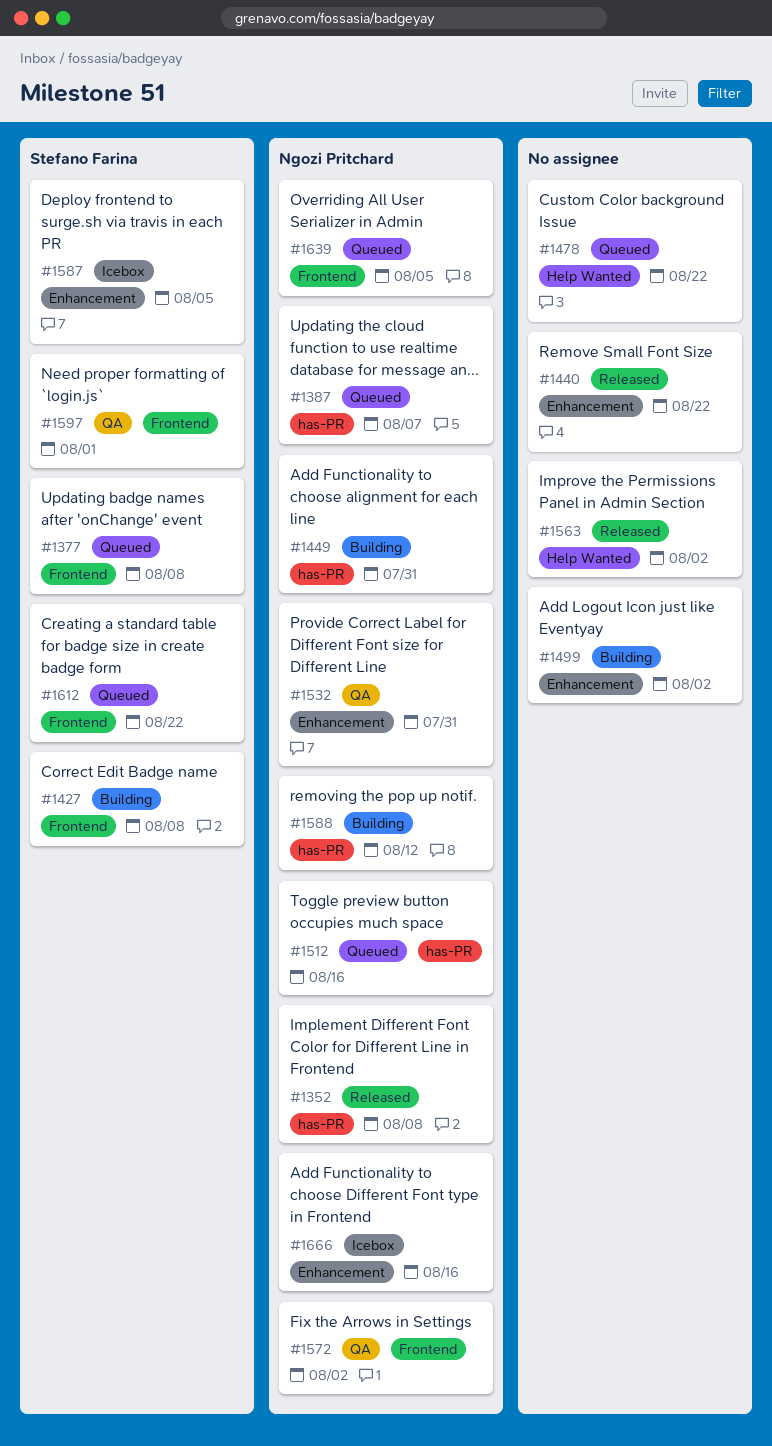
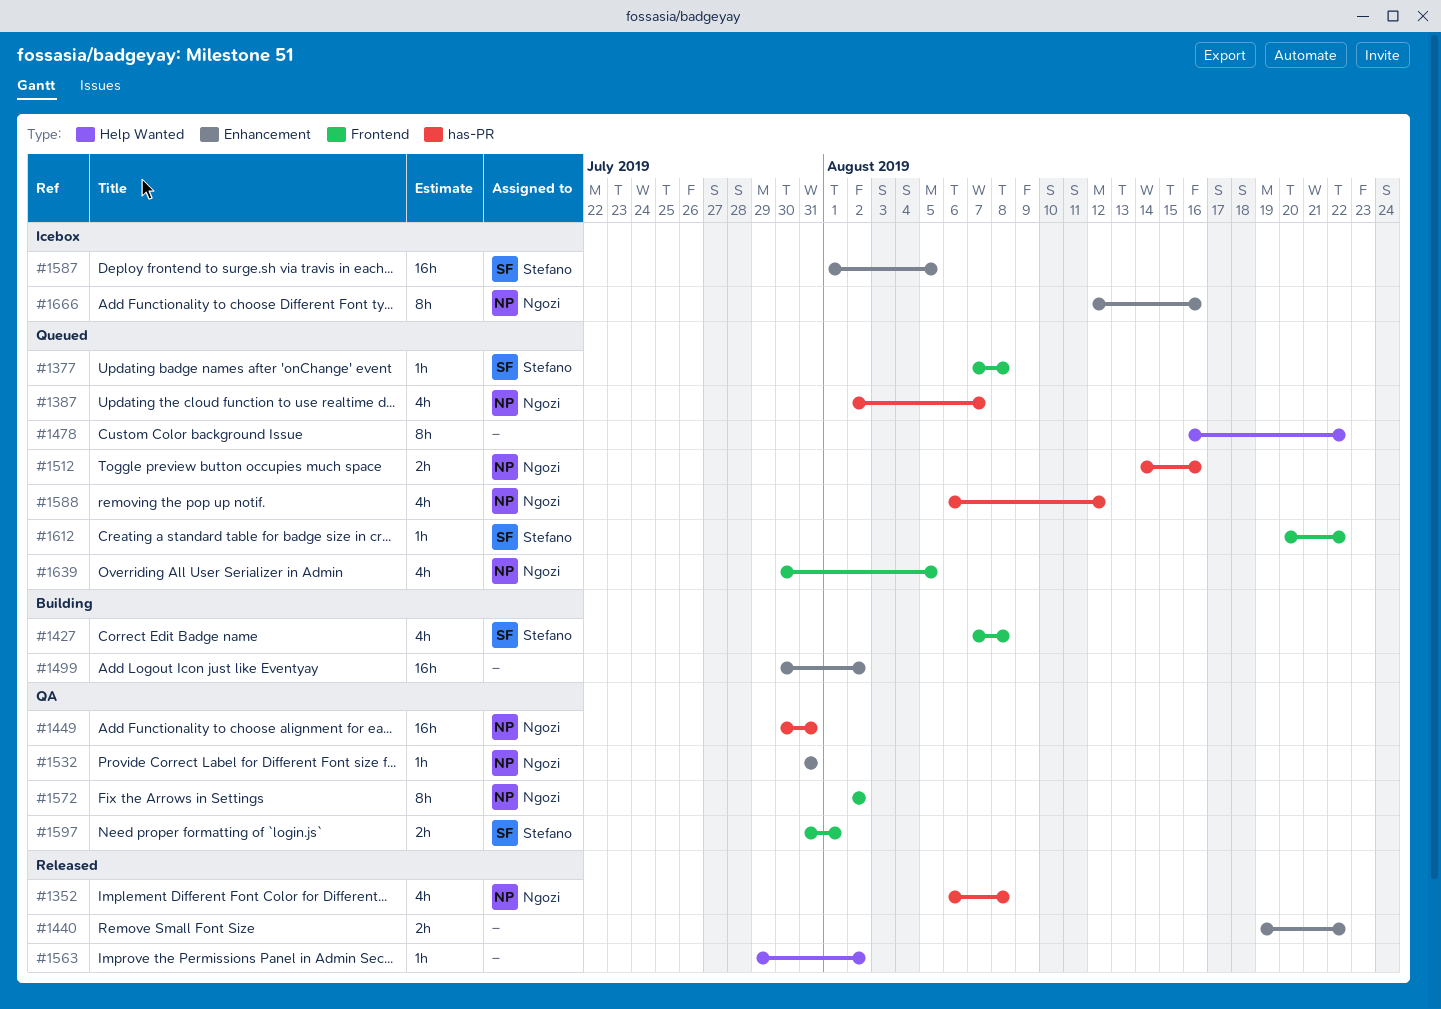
#1449, status: Building -> QA
#1588, status: Building -> Queued

